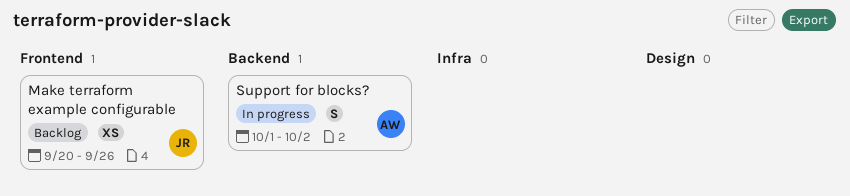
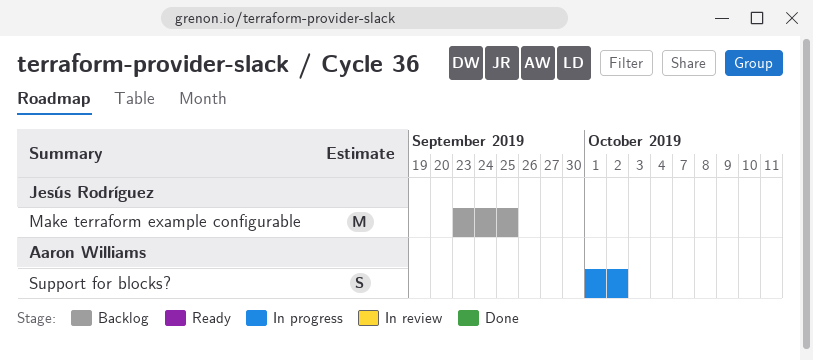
Make terraform example configurable, estimate: XS -> M
Make terraform example configurable, start: Sep 20 -> Sep 23
Make terraform example configurable, due: Sep 26 -> Sep 25

